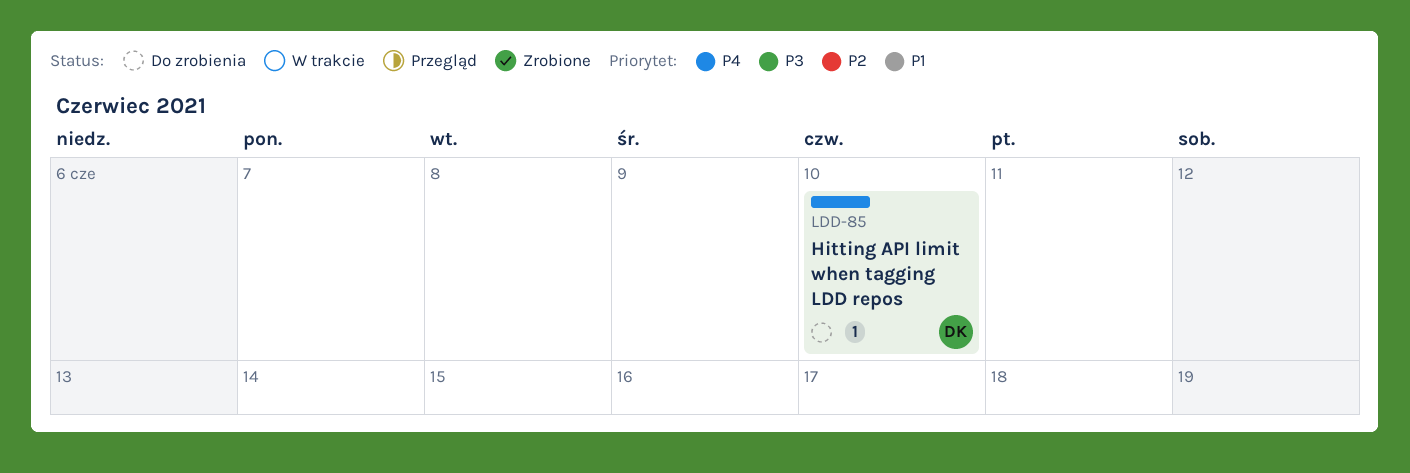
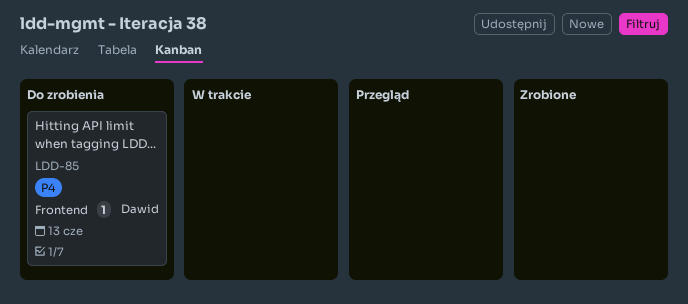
LDD-85, due: Jun 10 -> Jun 13

